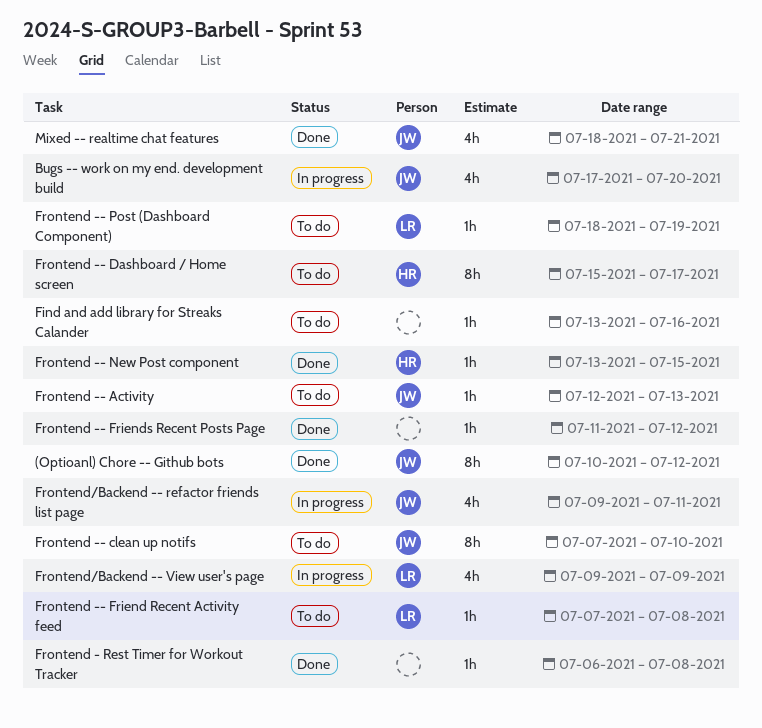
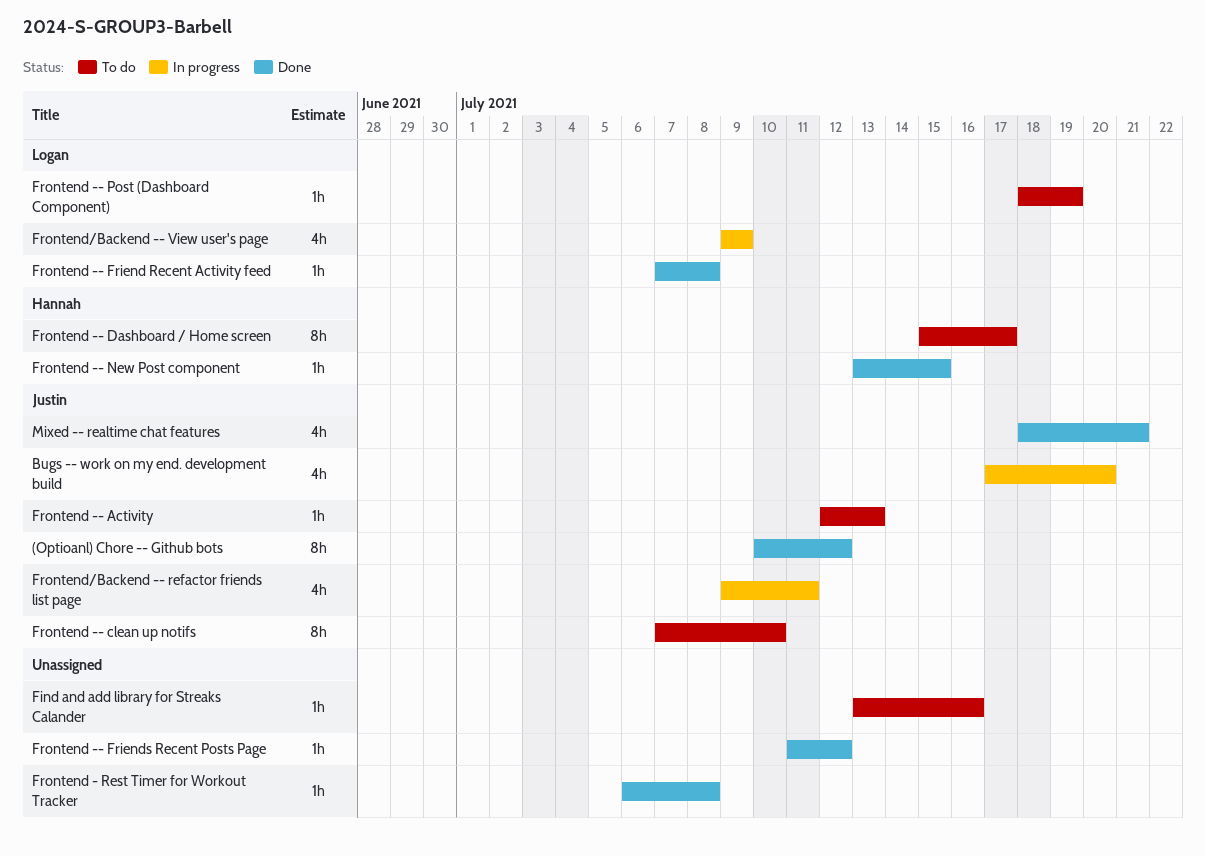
Frontend -- Friend Recent Activity feed, status: To do -> Done

